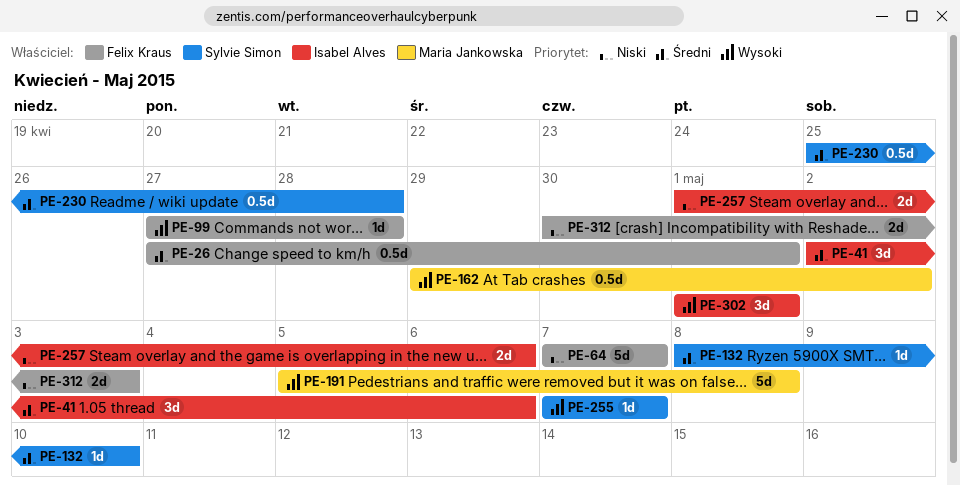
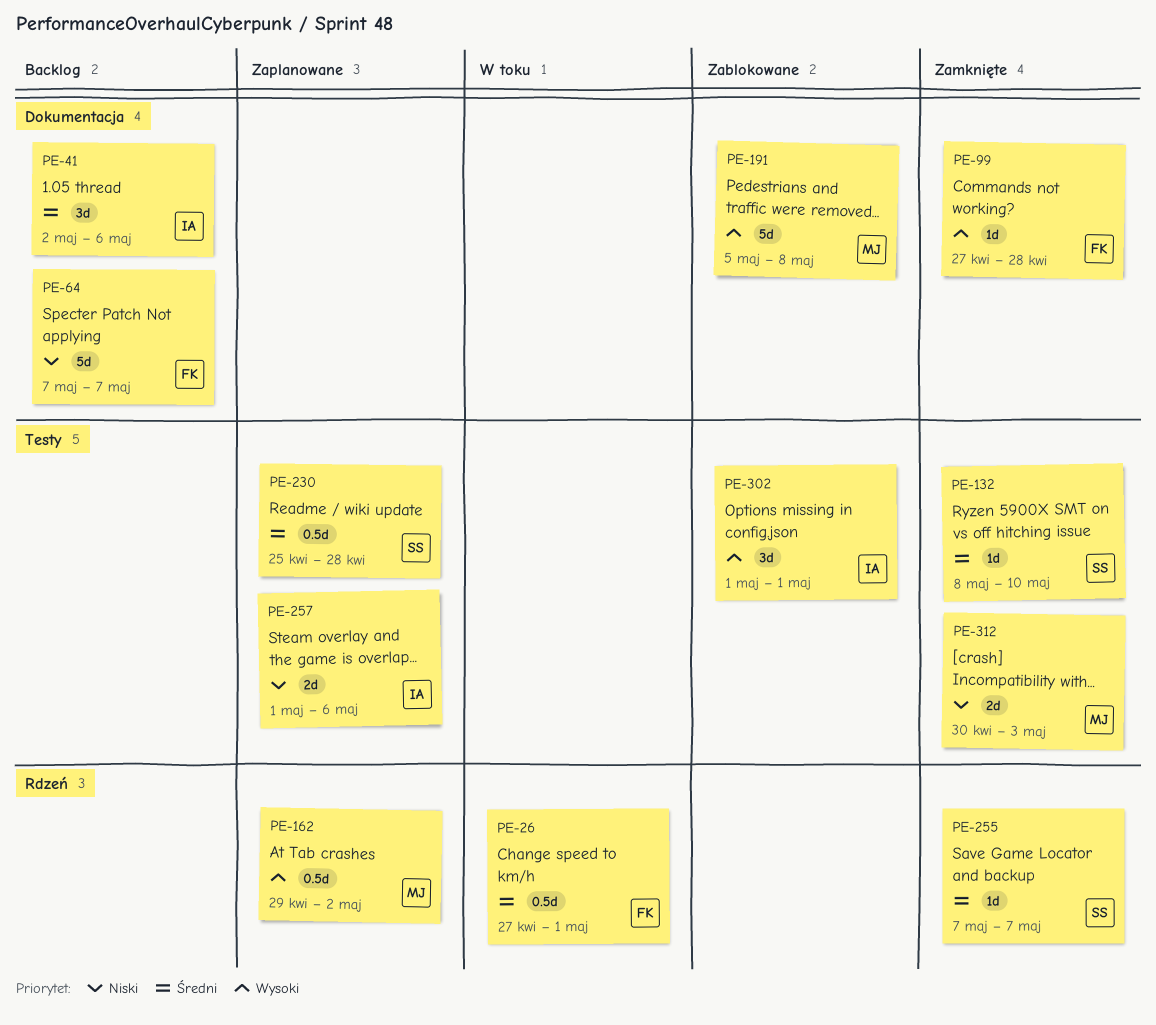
PE-255, priority: Wysoki -> Średni
PE-312, owner: Felix Kraus -> Maria Jankowska

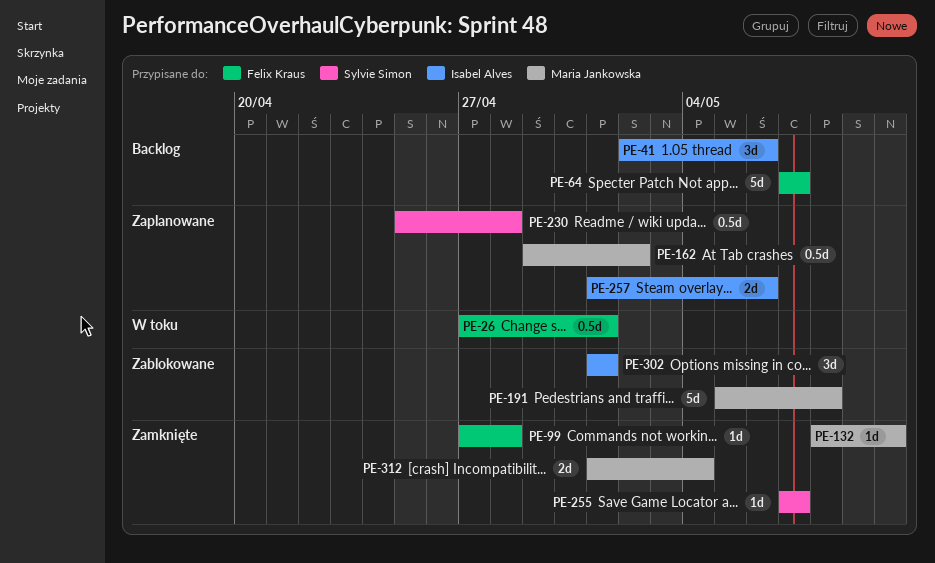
PE-132, owner: Sylvie Simon -> Maria Jankowska
PE-312, start: Apr 30 -> May 1
PE-312, due: May 3 -> May 4

